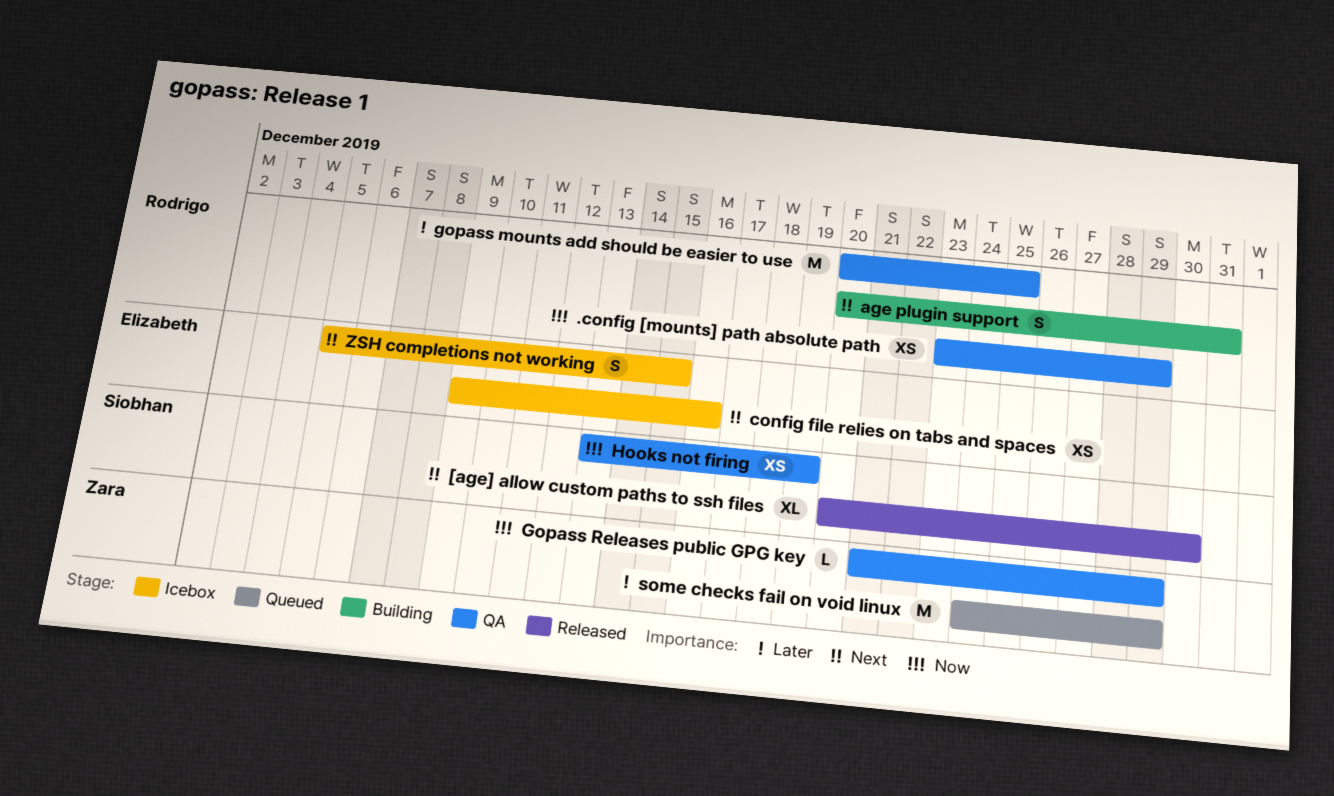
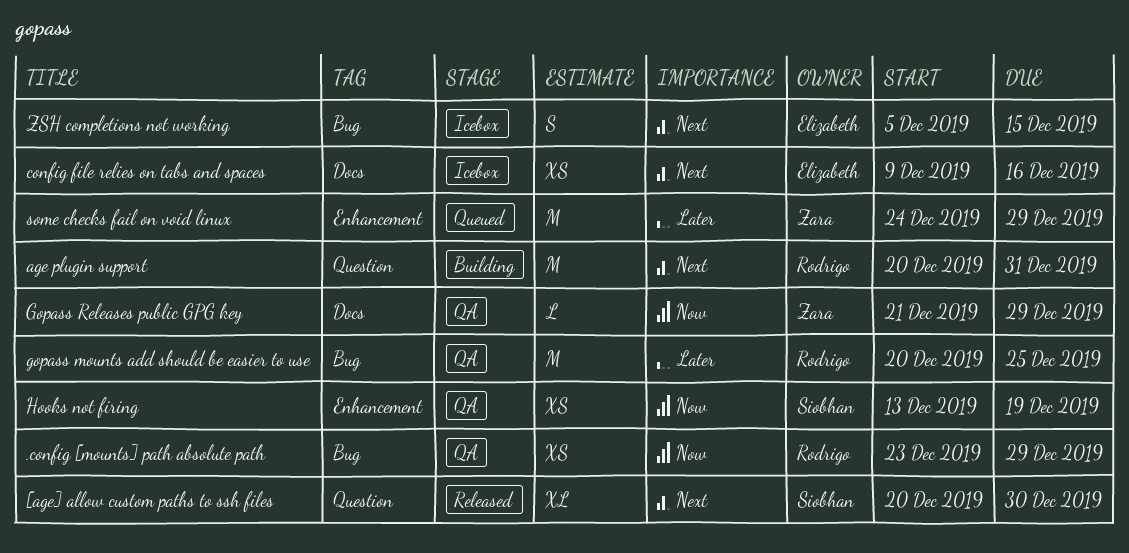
age plugin support, estimate: S -> M

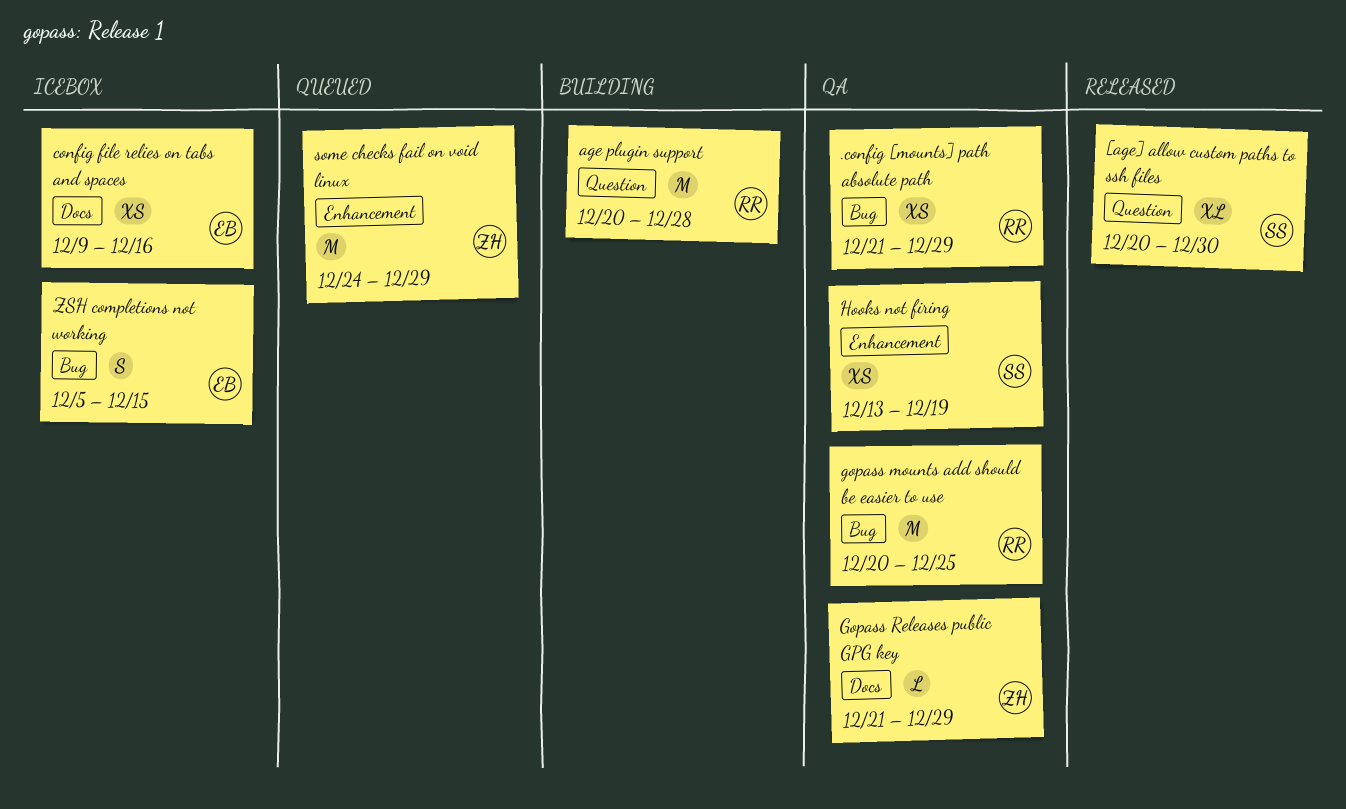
.config [mounts] path absolute path, start: Dec 23 -> Dec 21
age plugin support, due: Dec 31 -> Dec 28

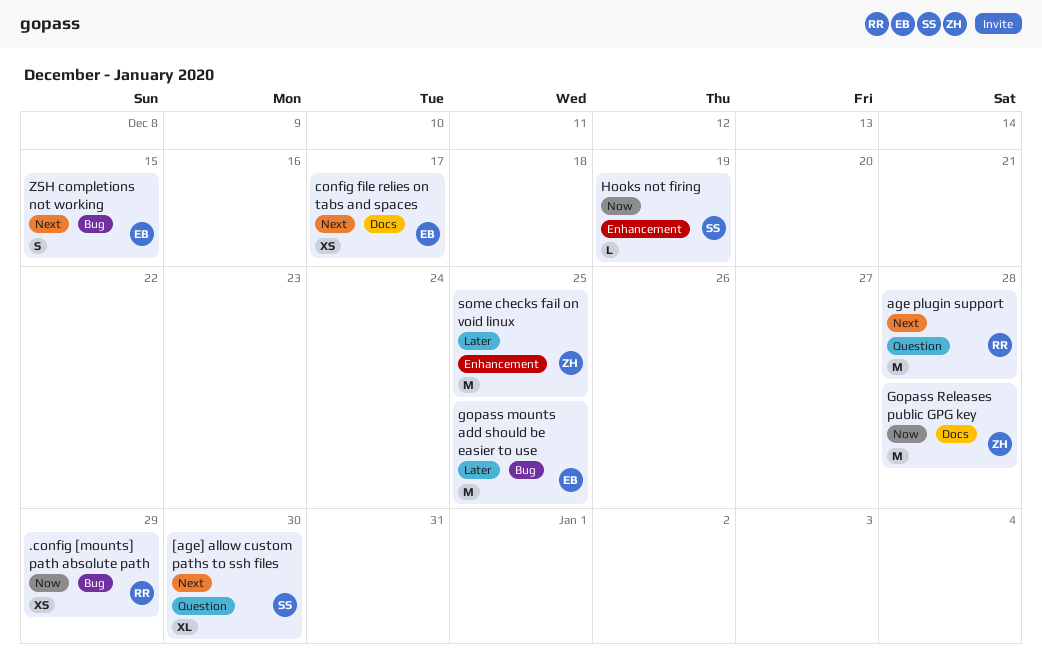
config file relies on tabs and spaces, due: Dec 16 -> Dec 17
gopass mounts add should be easier to use, owner: RR -> EB
Gopass Releases public GPG key, estimate: L -> M
Gopass Releases public GPG key, due: Dec 29 -> Dec 28
Hooks not firing, estimate: XS -> L
some checks fail on void linux, due: Dec 29 -> Dec 25

